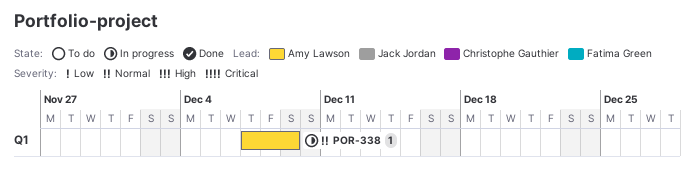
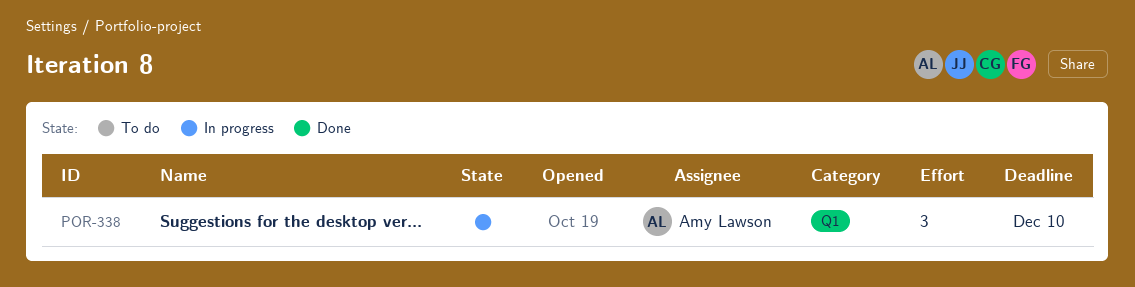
POR-338, estimate: 1 -> 3
POR-338, due: Dec 9 -> Dec 10

